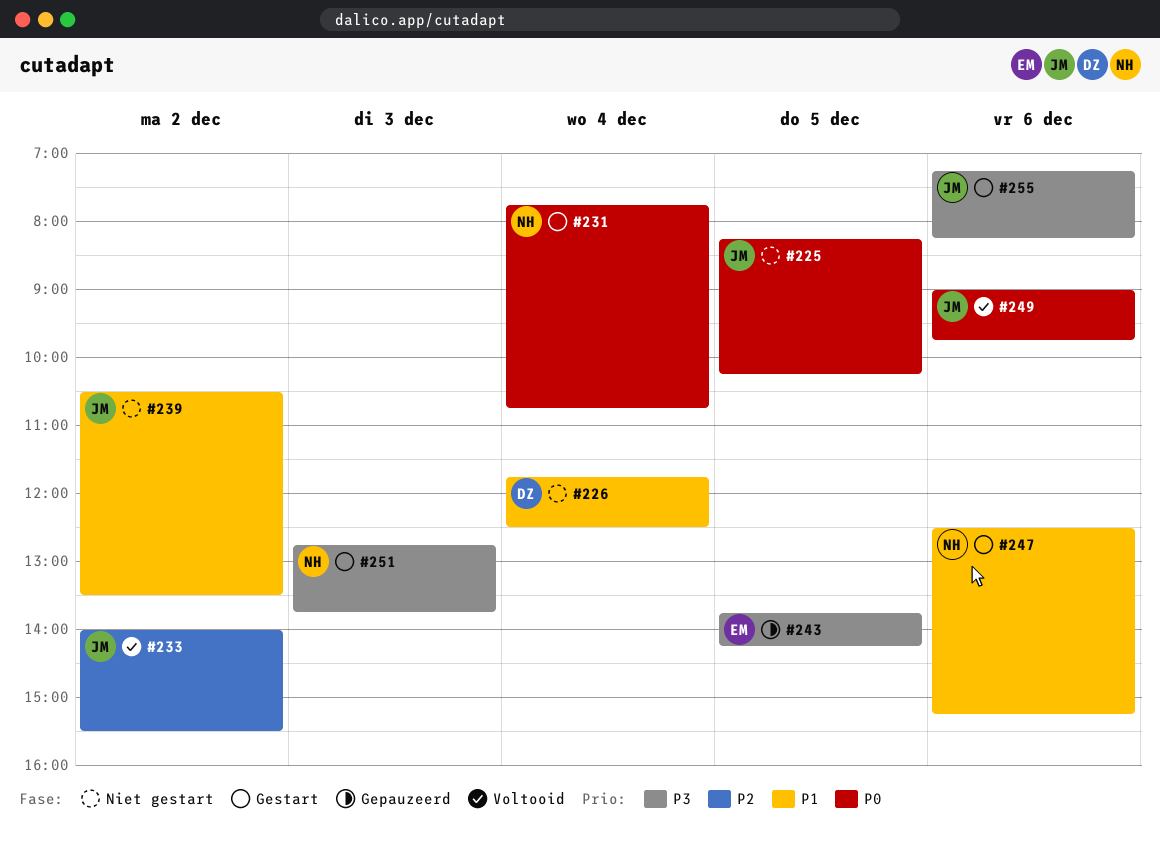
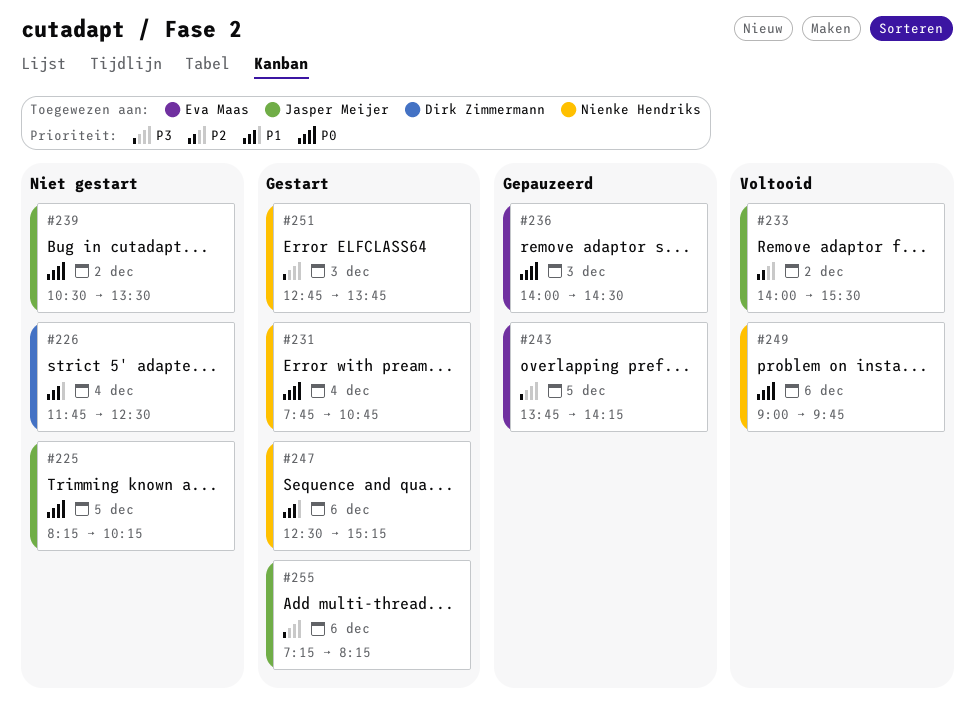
#236: none -> present
#239, priority: P1 -> P0
#249, owner: Jasper Meijer -> Nienke Hendriks

